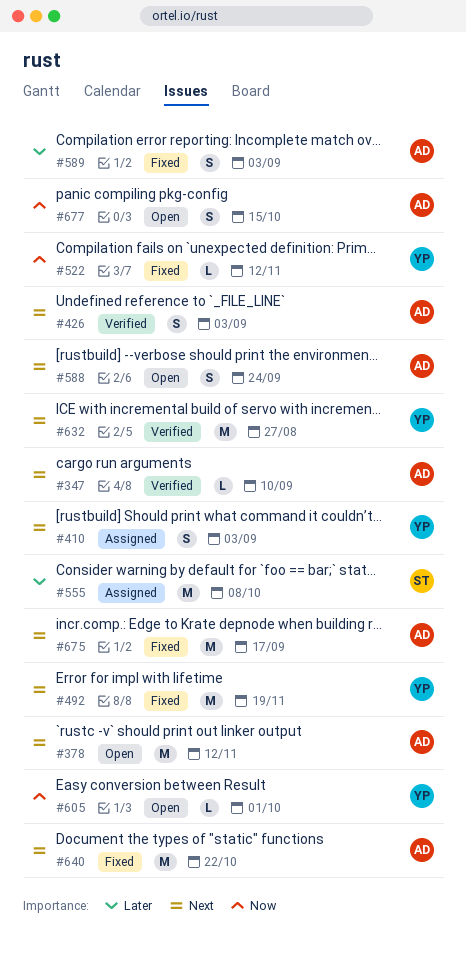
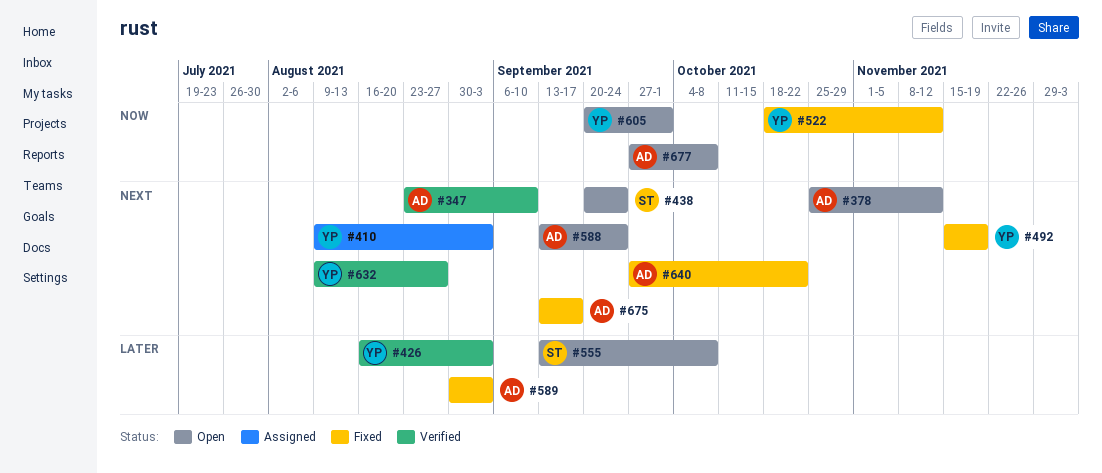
#426, owner: AD -> YP
#426, priority: Next -> Later
#438: none -> present
#555, status: Assigned -> Open
#677, due: Oct 15 -> Oct 8

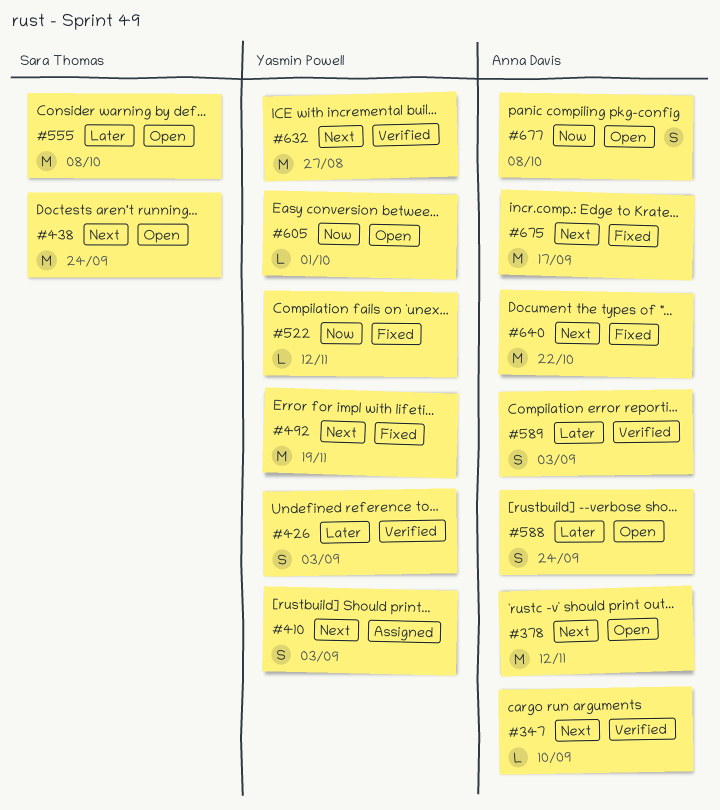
#588, priority: Next -> Later
#589, status: Fixed -> Verified

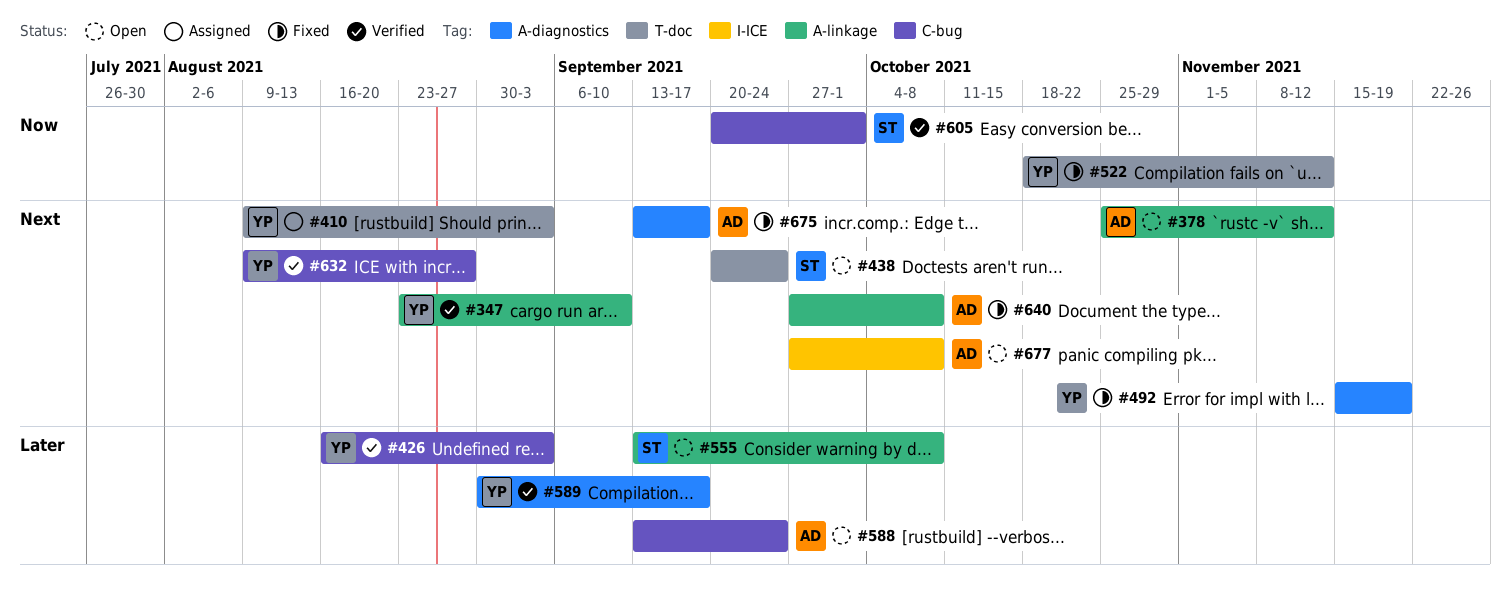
#347, owner: Anna Davis -> Yasmin Powell
#589, owner: Anna Davis -> Yasmin Powell
#589, due: Sep 3 -> Sep 17
#605, status: Open -> Verified
#605, owner: Yasmin Powell -> Sara Thomas
#640, due: Oct 22 -> Oct 8
#677, priority: Now -> Next

